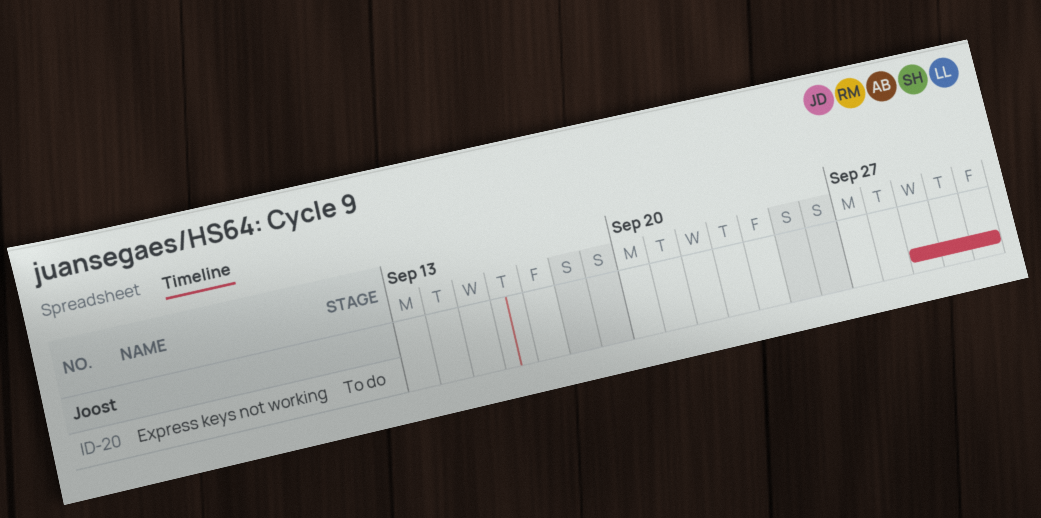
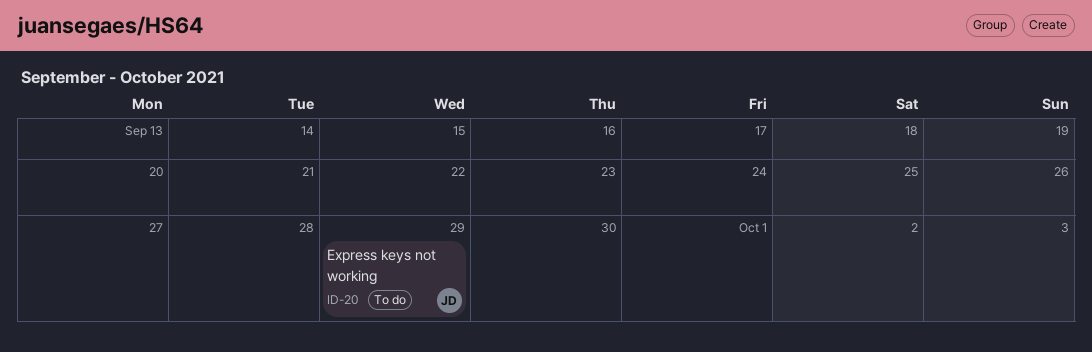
ID-20, due: Oct 1 -> Sep 29

